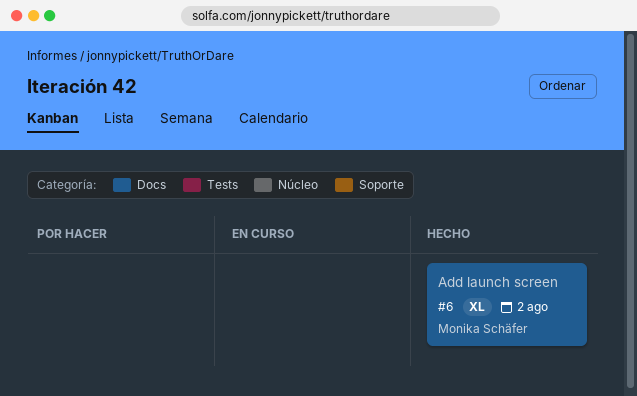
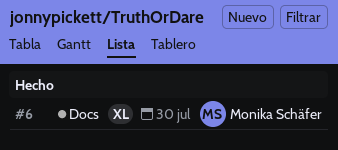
#6, due: Aug 2 -> Jul 30

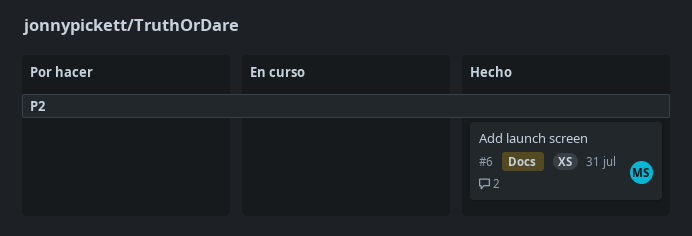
#6, estimate: XL -> XS
#6, due: Jul 30 -> Jul 31

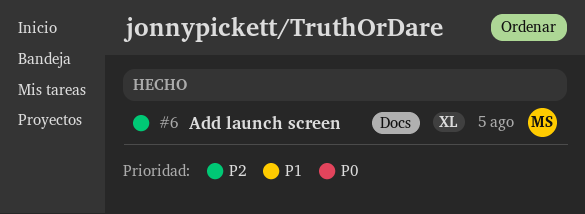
#6, estimate: XS -> XL
#6, due: Jul 31 -> Aug 5

